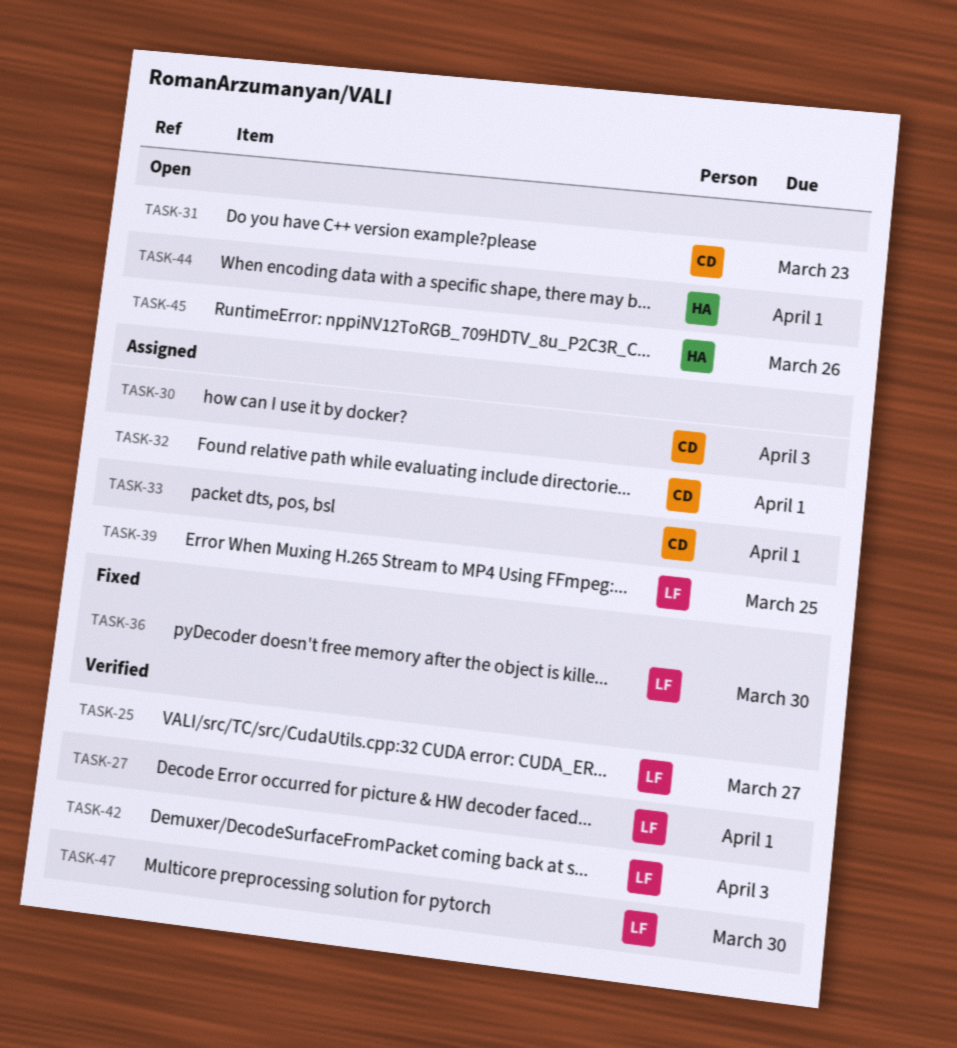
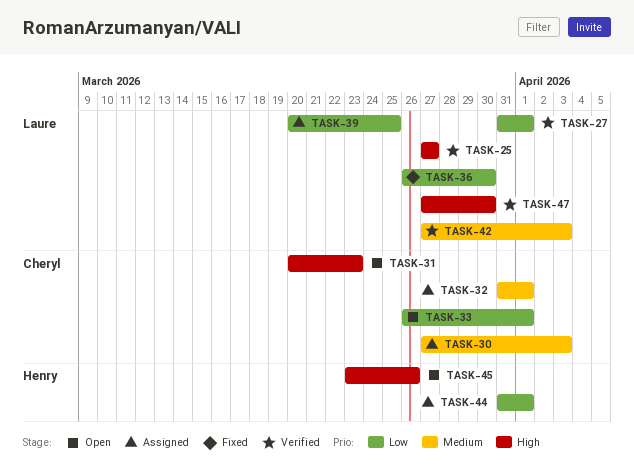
TASK-33, status: Assigned -> Open
TASK-44, status: Open -> Assigned

